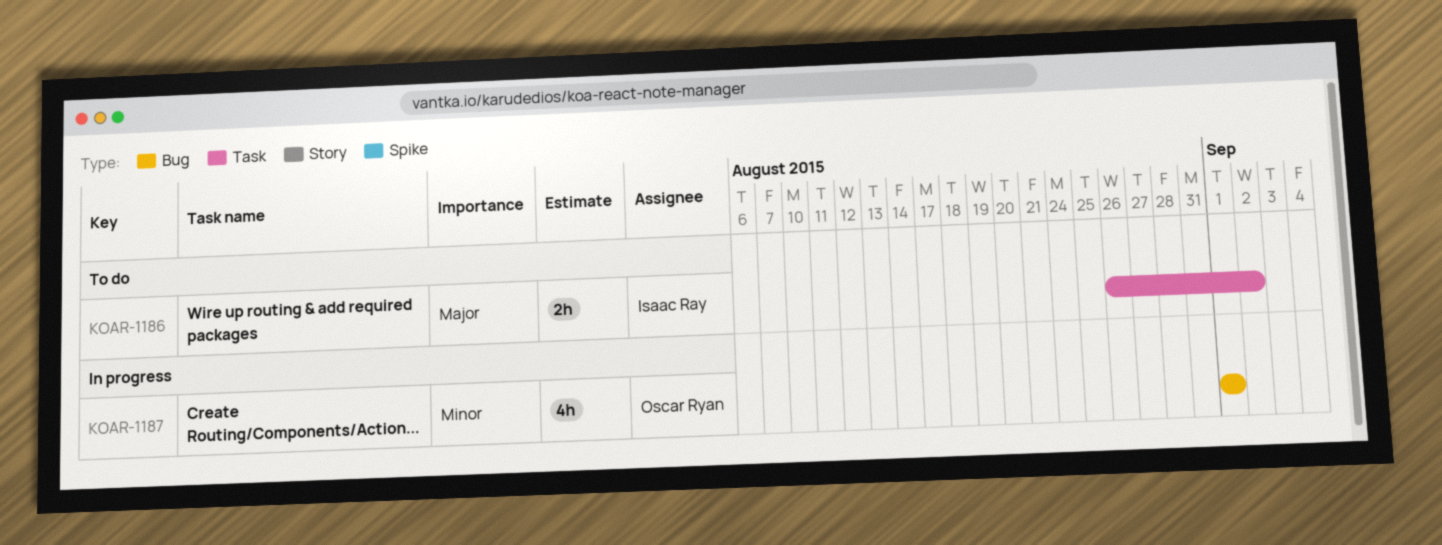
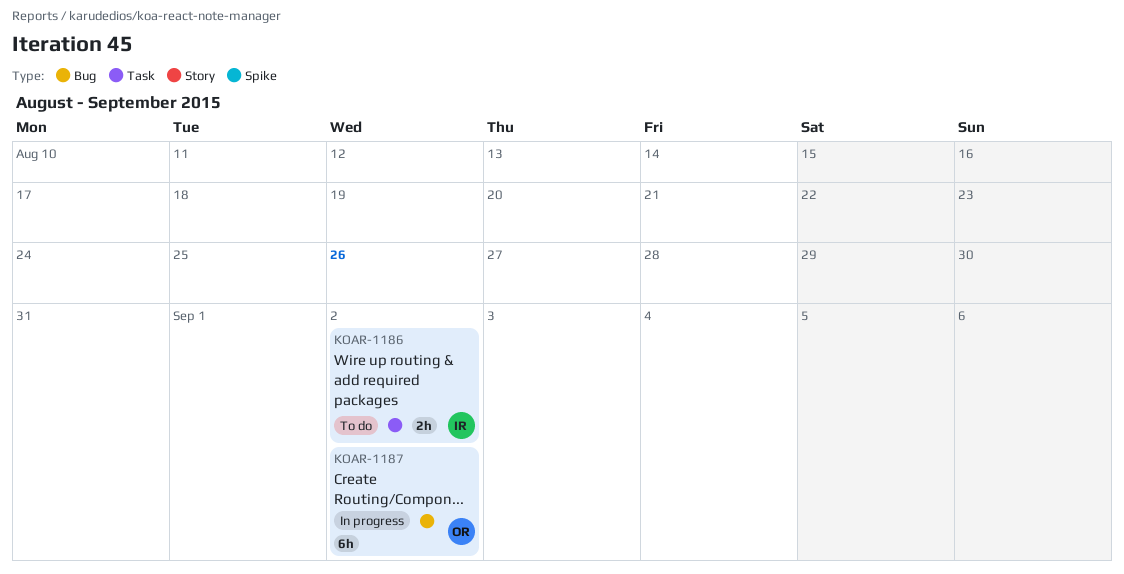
KOAR-1187, estimate: 4h -> 6h
KOAR-1187, due: Sep 1 -> Sep 2

